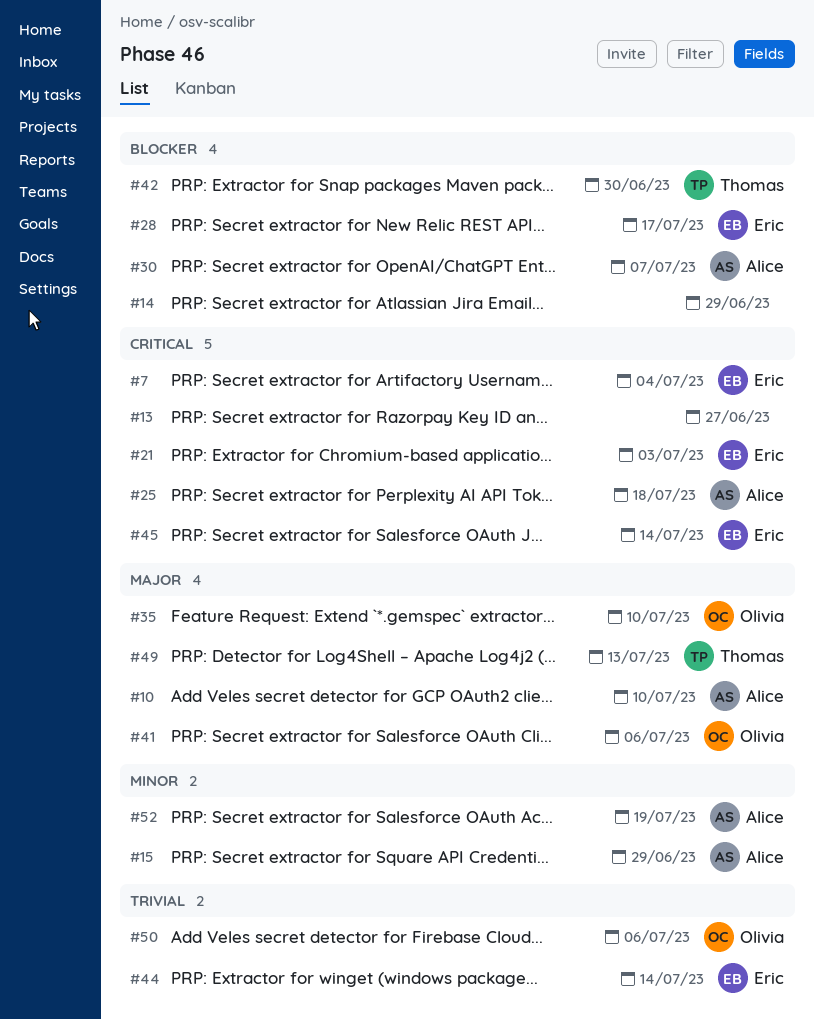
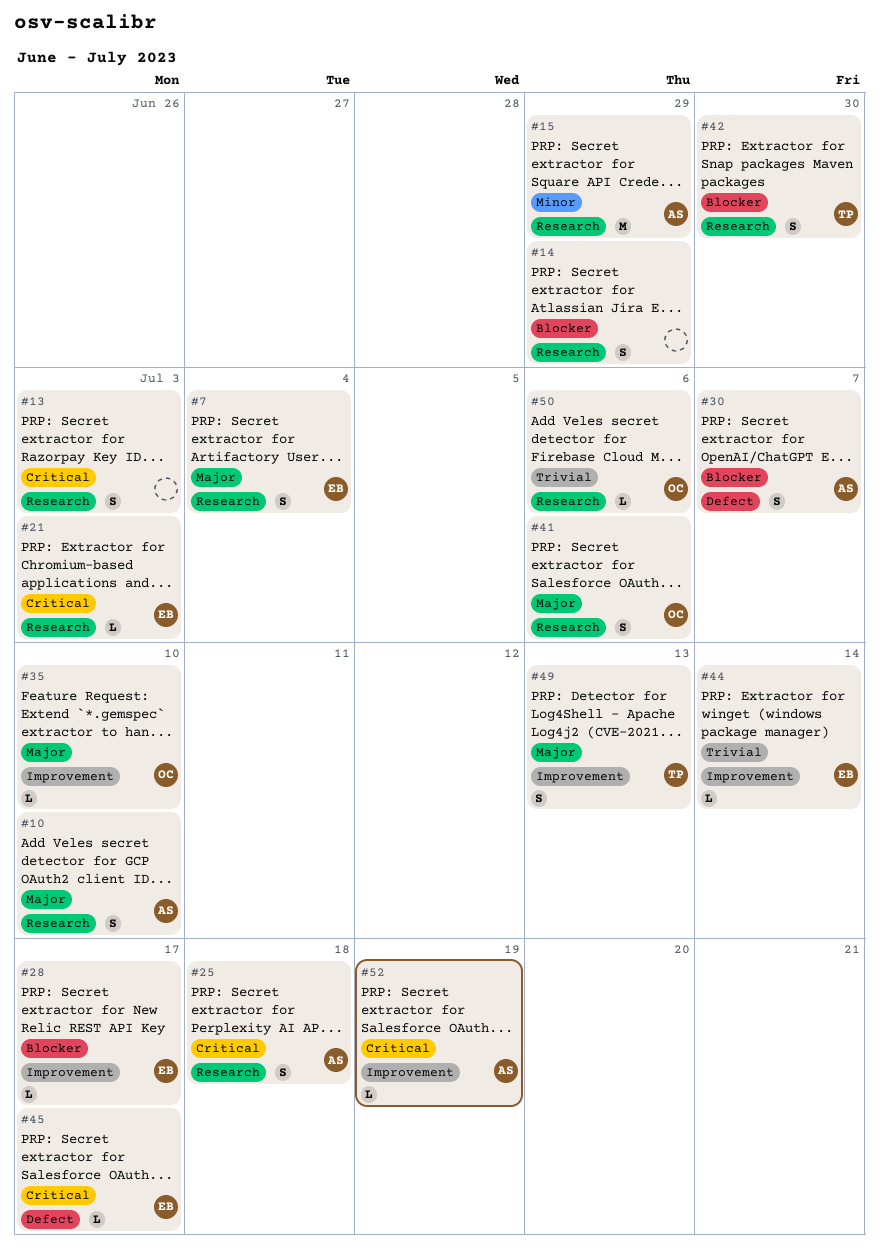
#7, priority: Critical -> Major
#13, due: Jun 27 -> Jul 3
#45, due: Jul 14 -> Jul 17
#52, priority: Minor -> Critical

